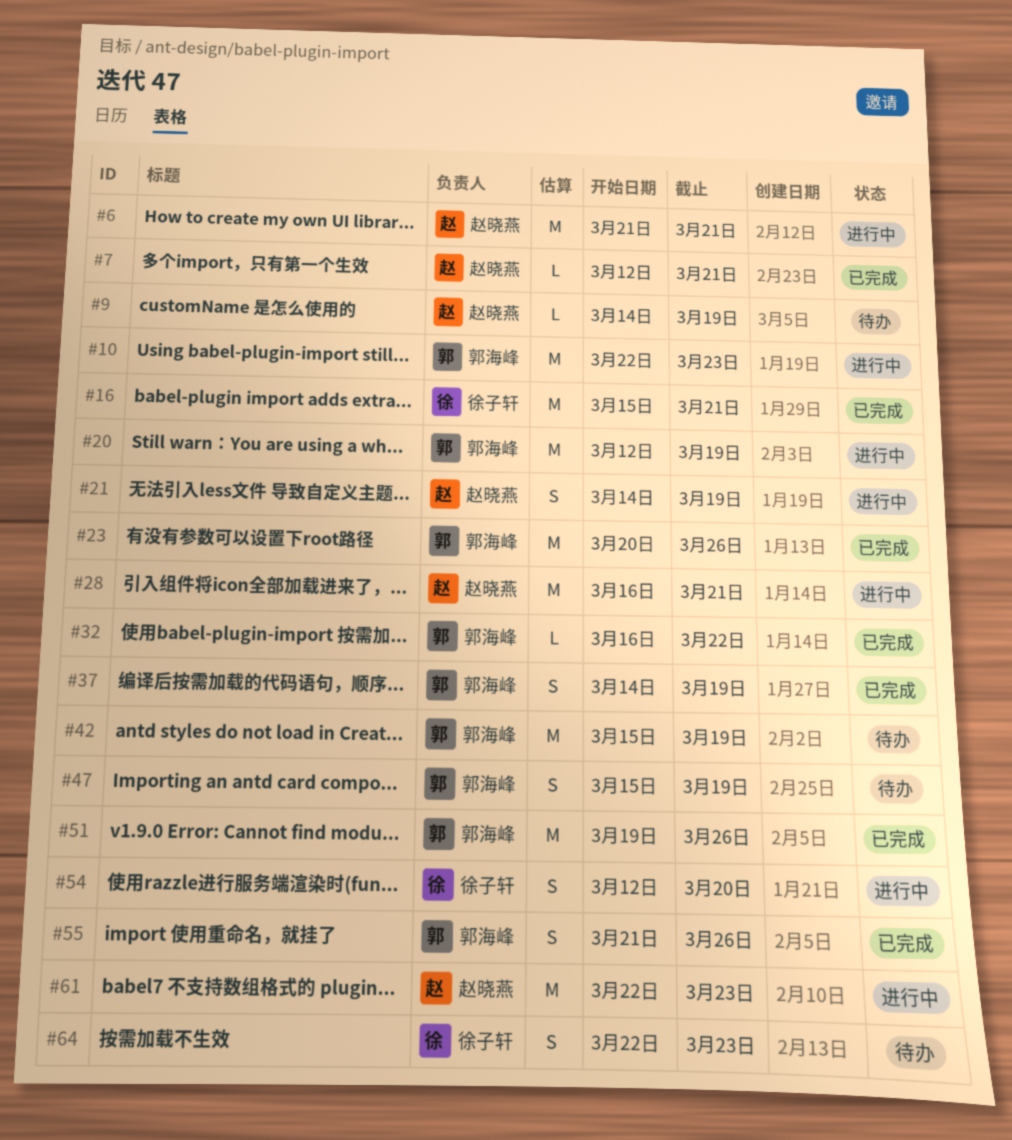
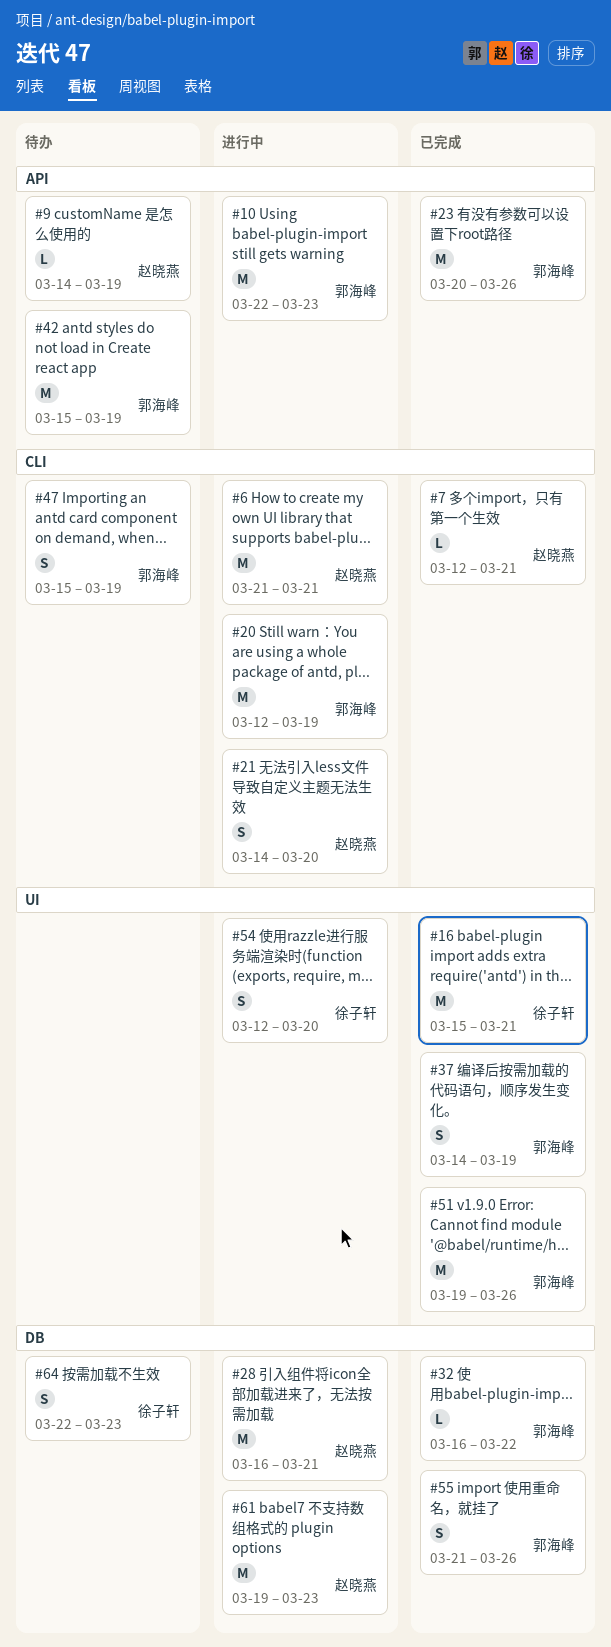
#21, due: Mar 19 -> Mar 20
#61, start: Mar 22 -> Mar 19

